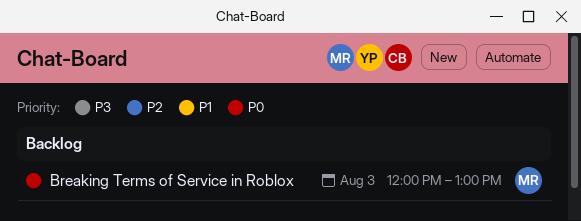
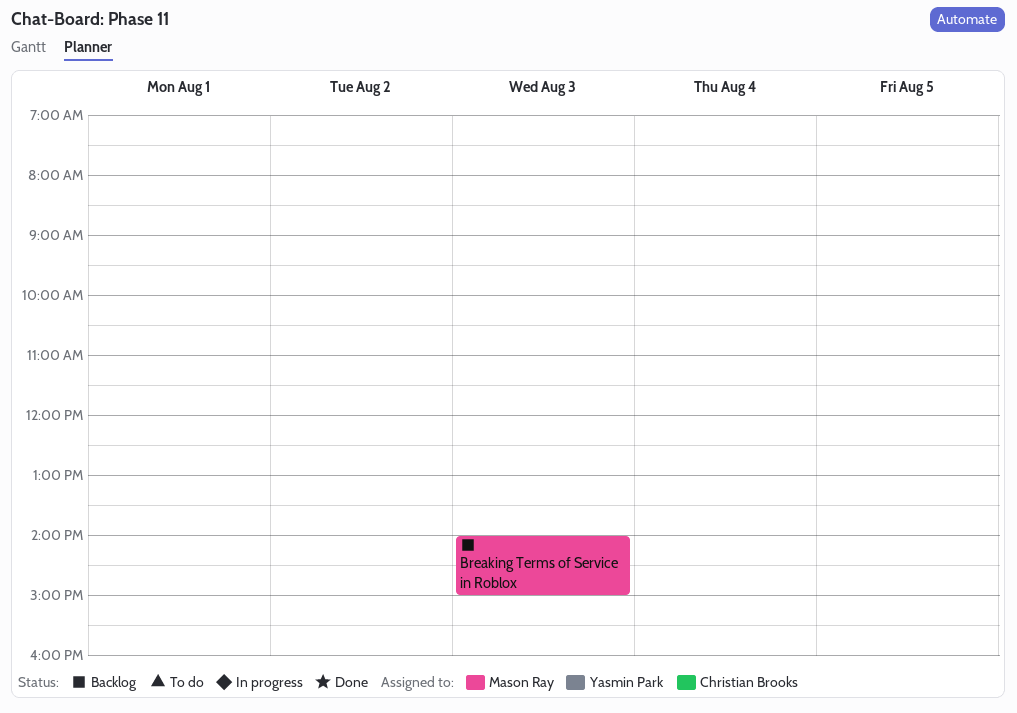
Breaking Terms of Service in Roblox, begins: 12:00 -> 14:00
Breaking Terms of Service in Roblox, ends: 13:00 -> 15:00

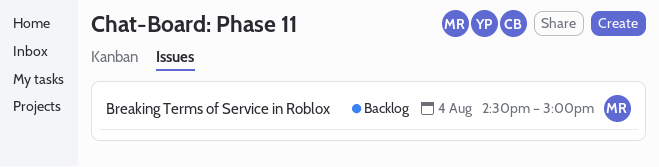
Breaking Terms of Service in Roblox, day: Aug 3 -> Aug 4
Breaking Terms of Service in Roblox, begins: 14:00 -> 14:30

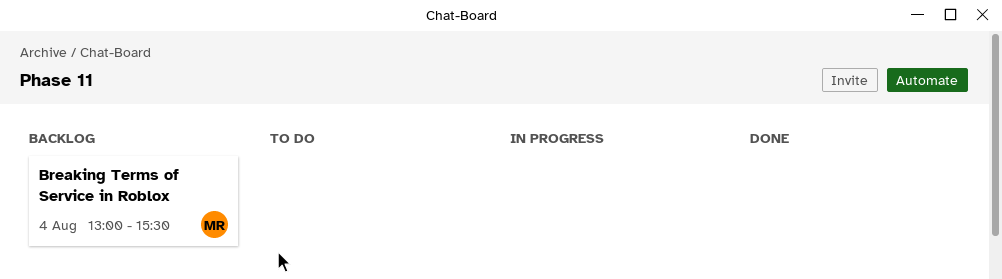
Breaking Terms of Service in Roblox, begins: 14:30 -> 13:00
Breaking Terms of Service in Roblox, ends: 15:00 -> 15:30

